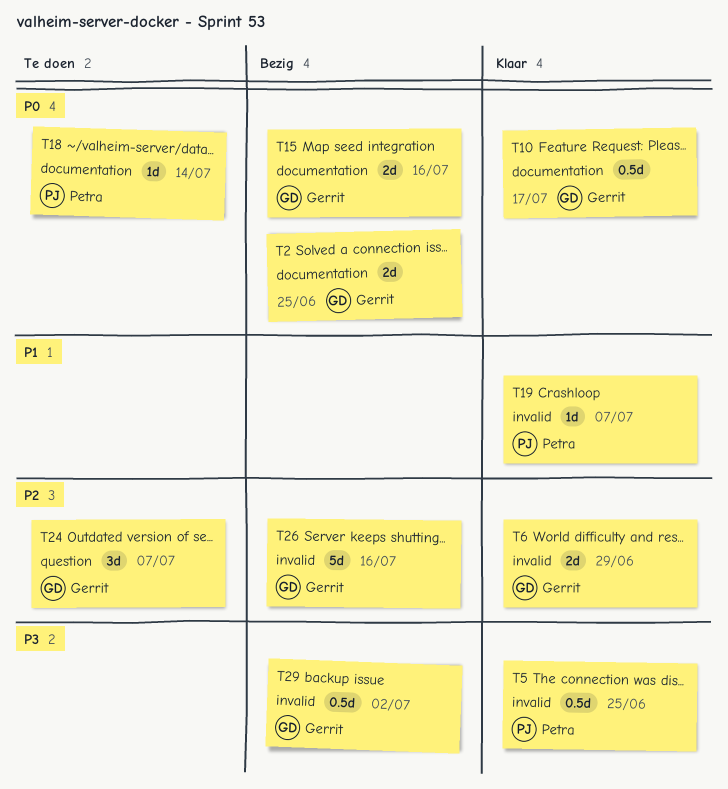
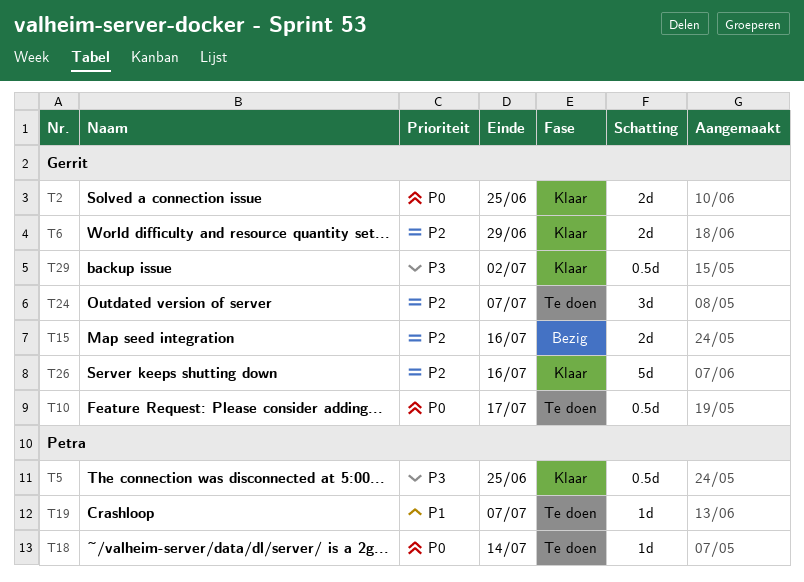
T2, status: Bezig -> Klaar
T10, status: Klaar -> Te doen
T15, priority: P0 -> P2
T19, status: Klaar -> Te doen
T26, status: Bezig -> Klaar
T29, status: Bezig -> Klaar

